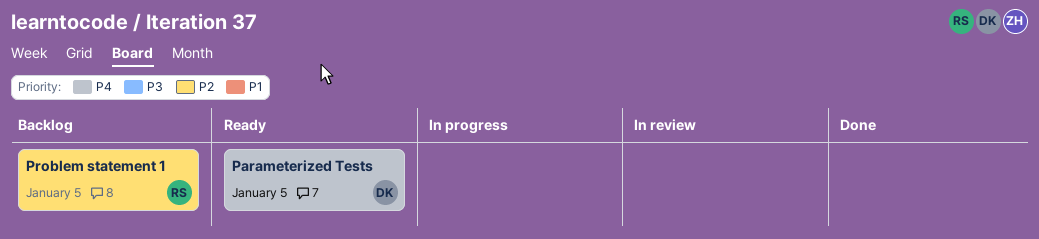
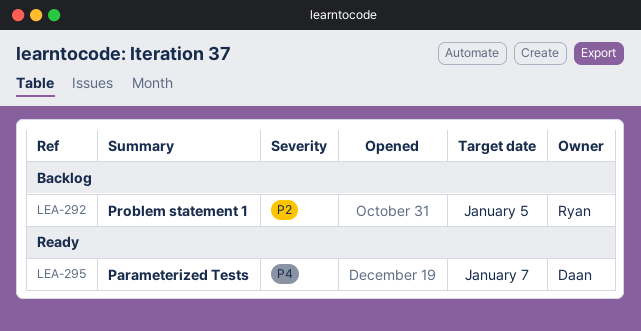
Parameterized Tests, due: Jan 5 -> Jan 7

